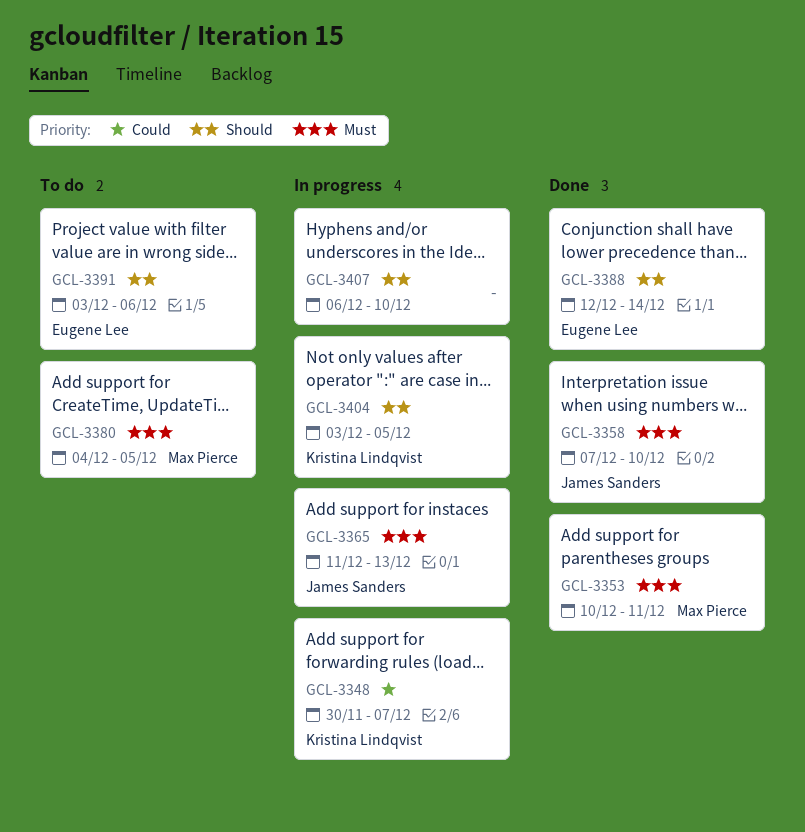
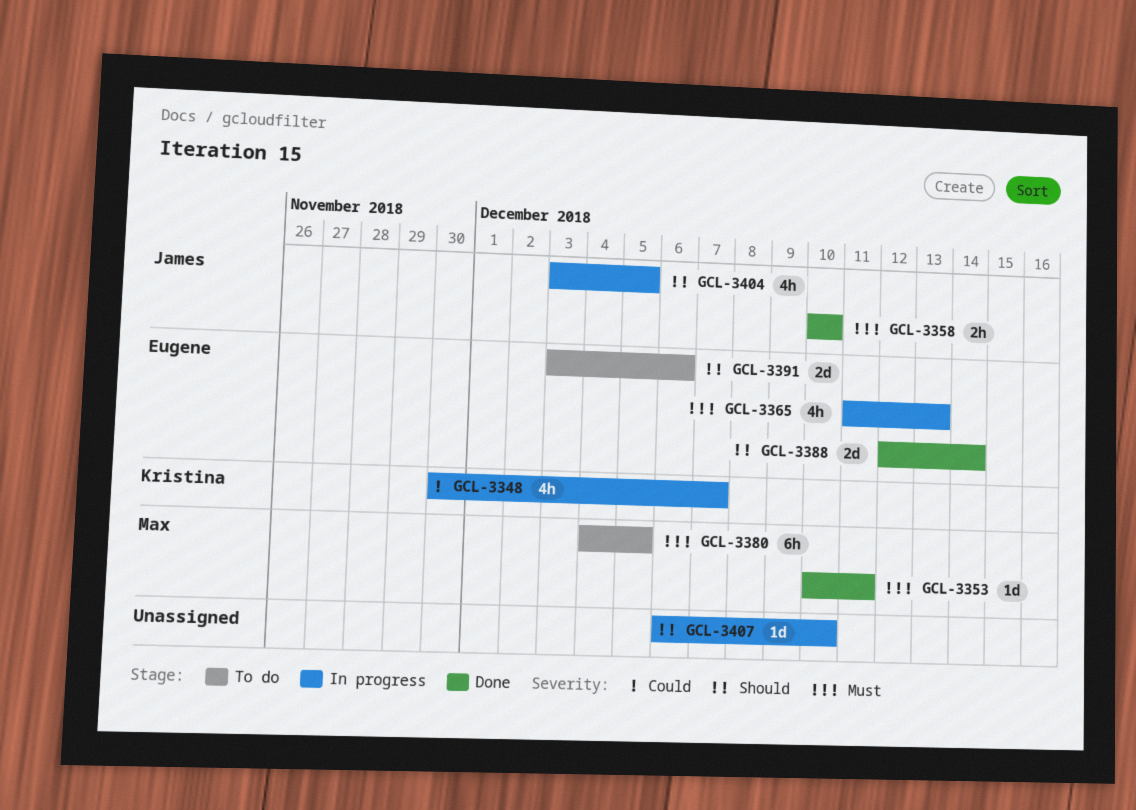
GCL-3358, start: Dec 7 -> Dec 10
GCL-3365, owner: James Sanders -> Eugene Lee
GCL-3404, owner: Kristina Lindqvist -> James Sanders

